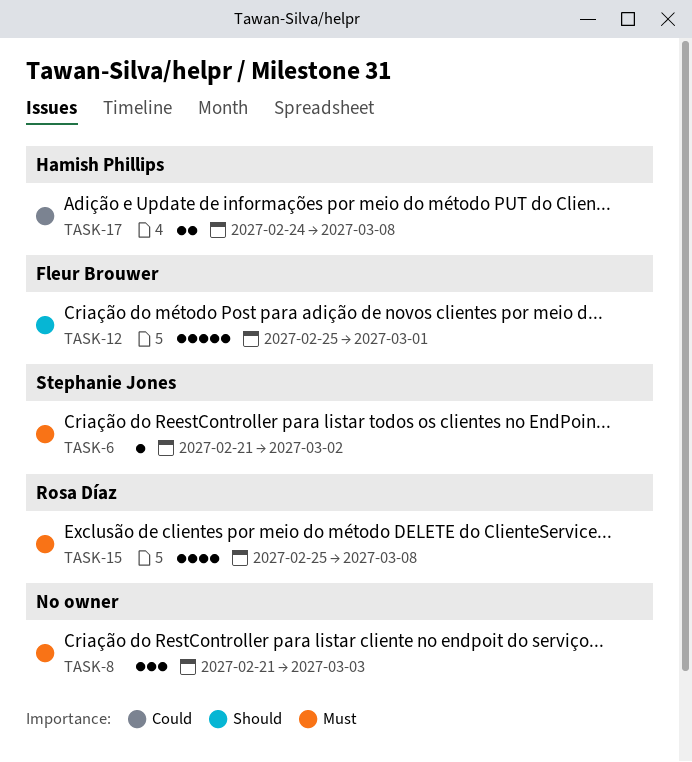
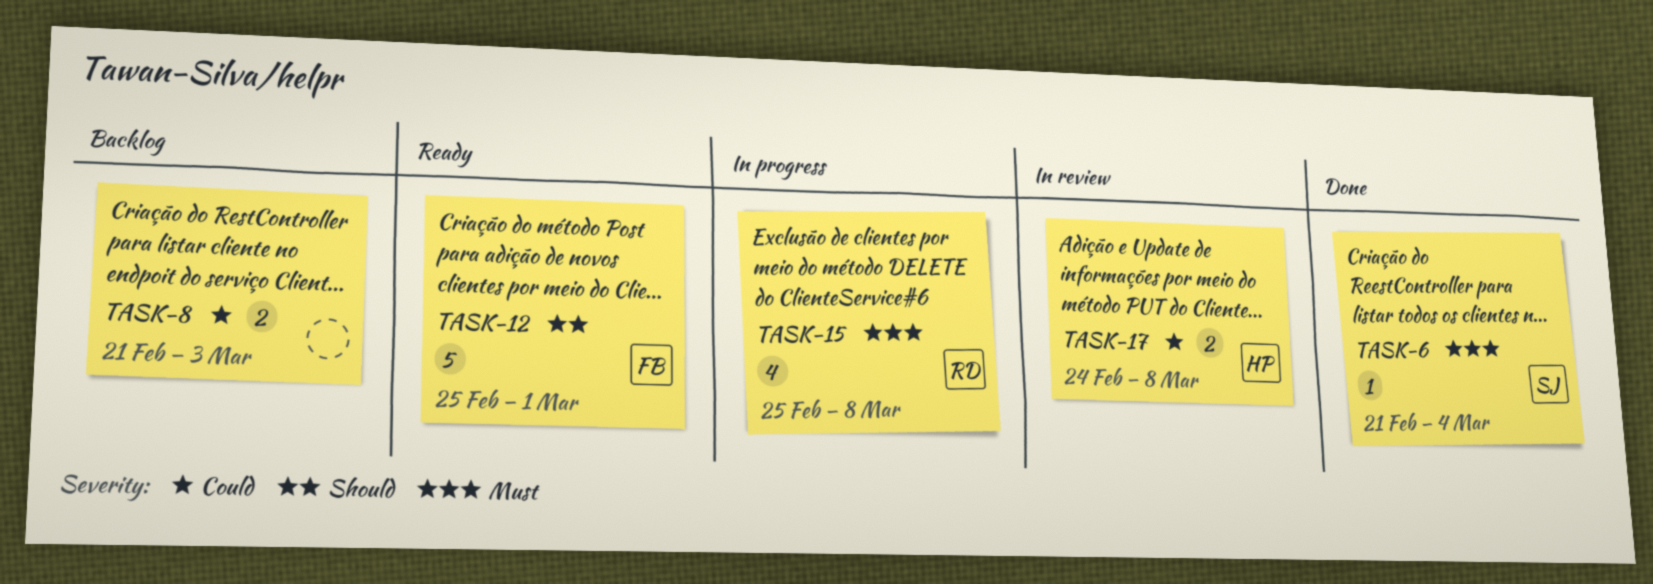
TASK-6, due: Mar 2 -> Mar 4
TASK-8, priority: Must -> Could
TASK-8, estimate: 3 -> 2

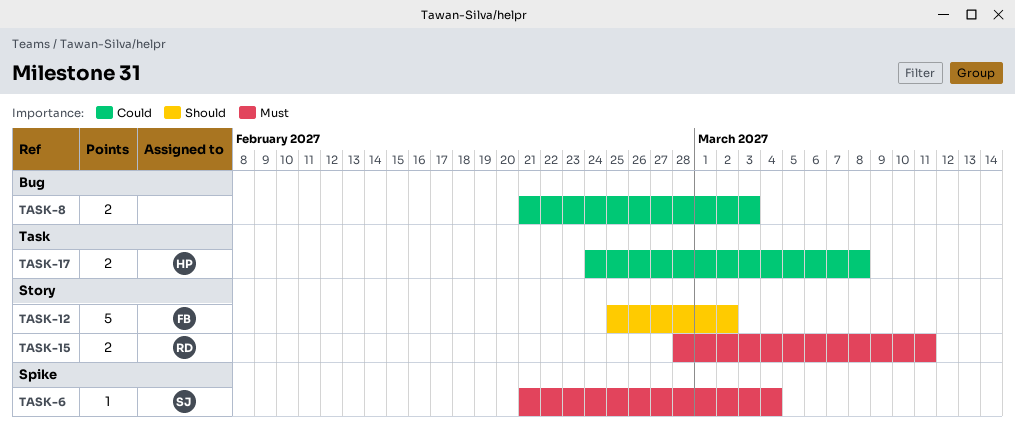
TASK-12, due: Mar 1 -> Mar 2
TASK-15, estimate: 4 -> 2
TASK-15, start: Feb 25 -> Feb 28
TASK-15, due: Mar 8 -> Mar 11

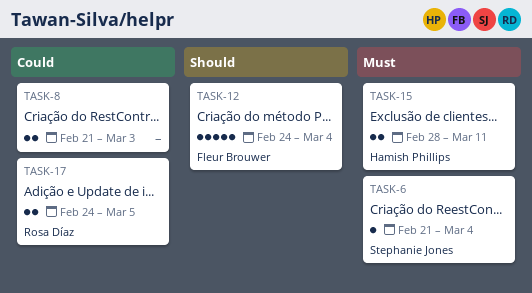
TASK-12, start: Feb 25 -> Feb 24
TASK-12, due: Mar 2 -> Mar 4
TASK-15, owner: Rosa Díaz -> Hamish Phillips
TASK-17, owner: Hamish Phillips -> Rosa Díaz
TASK-17, due: Mar 8 -> Mar 5

